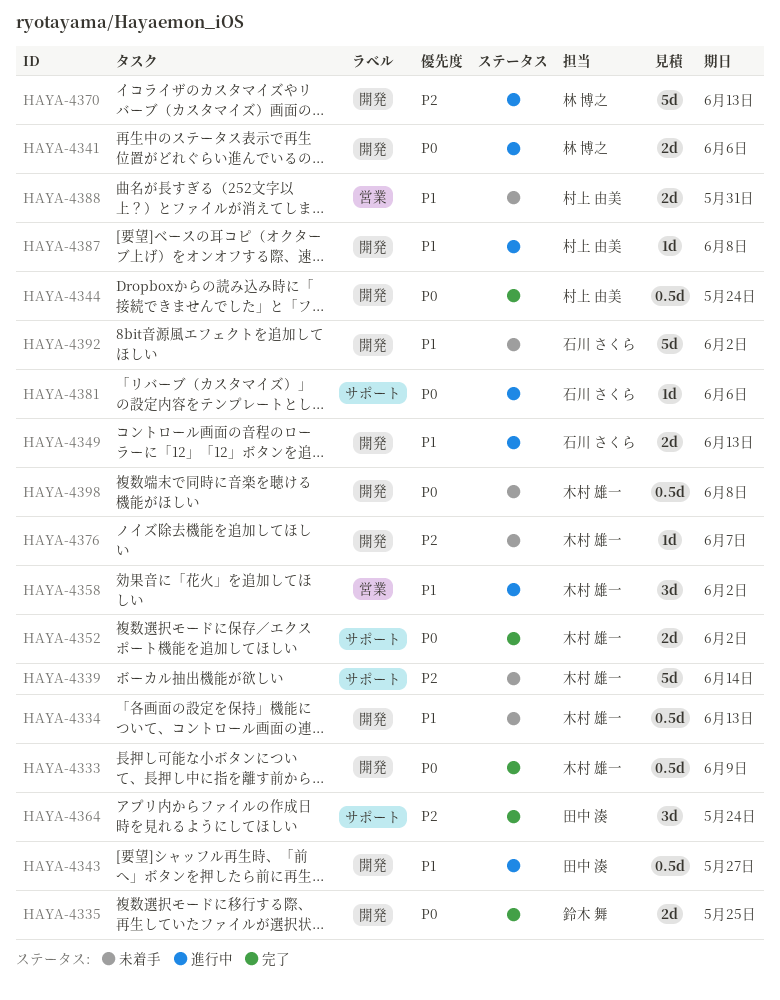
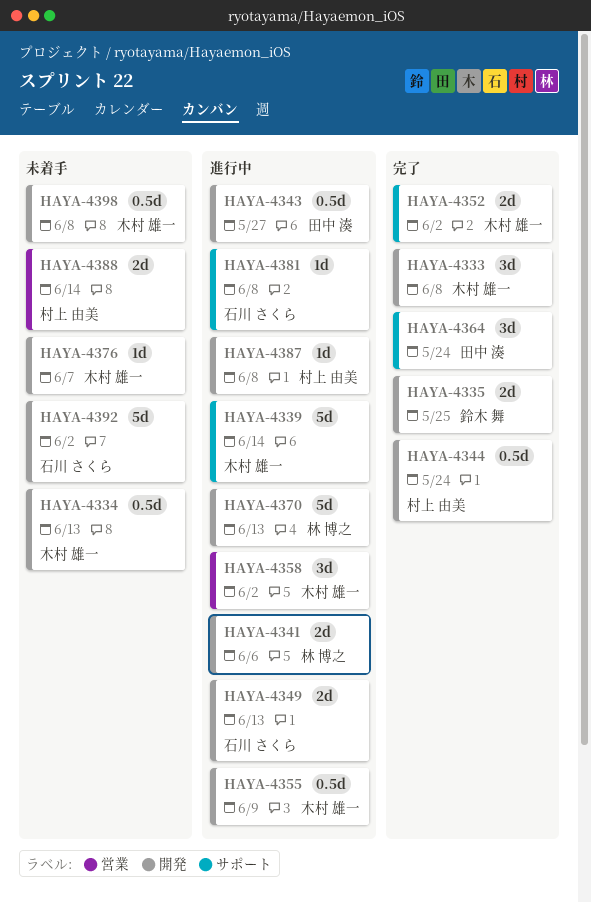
HAYA-4333, estimate: 0.5d -> 3d
HAYA-4333, due: Jun 9 -> Jun 8
HAYA-4339, status: 未着手 -> 進行中
HAYA-4355: none -> present
HAYA-4381, due: Jun 6 -> Jun 8
HAYA-4388, due: May 31 -> Jun 14

